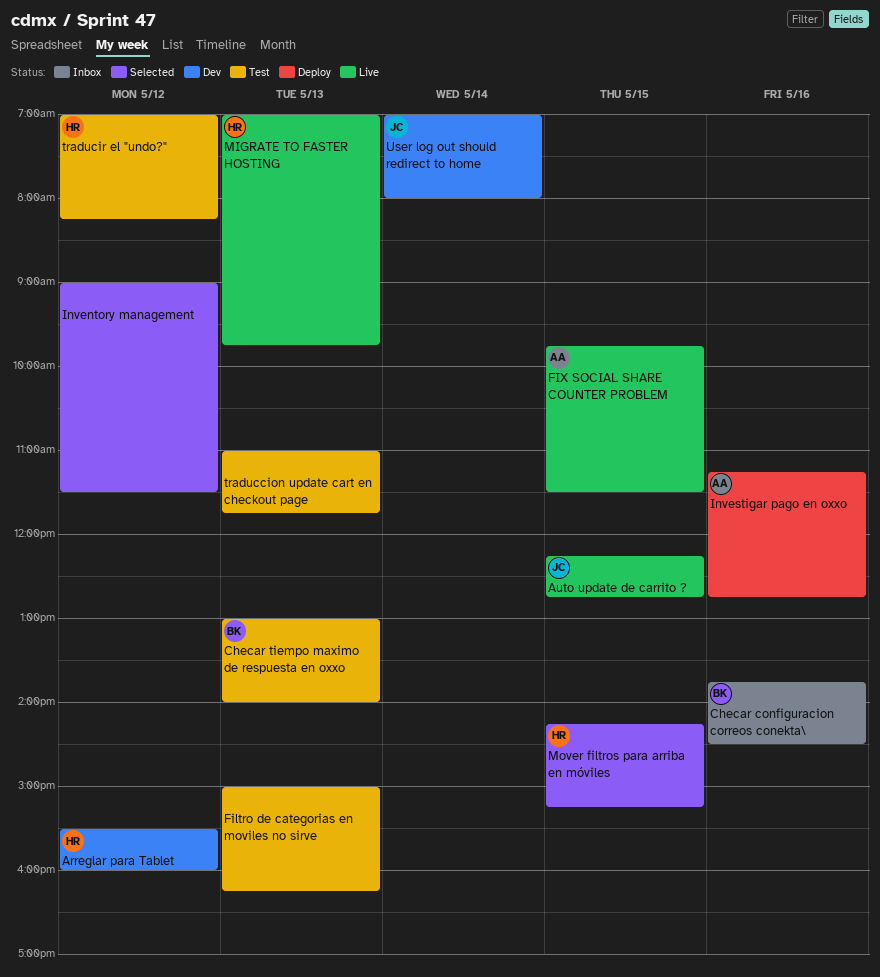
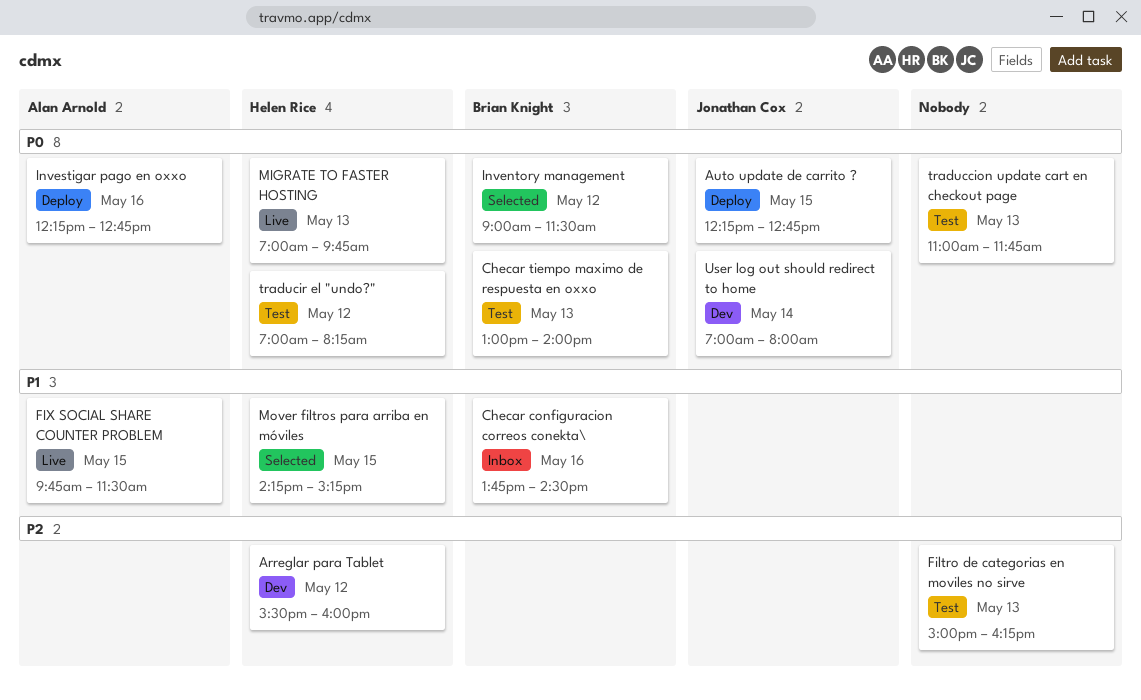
Auto update de carrito ?, status: Live -> Deploy
Inventory management, owner: none -> Brian Knight
Investigar pago en oxxo, begins: 11:15 -> 12:15

